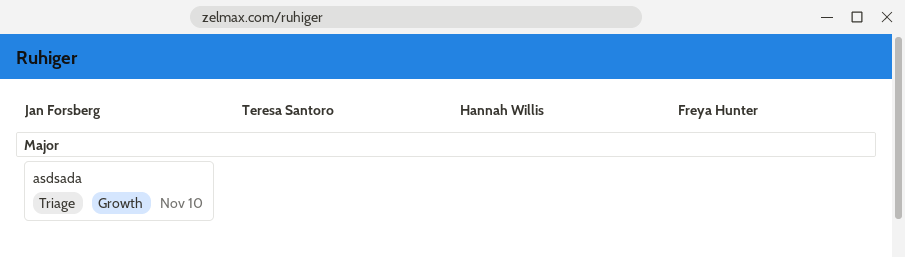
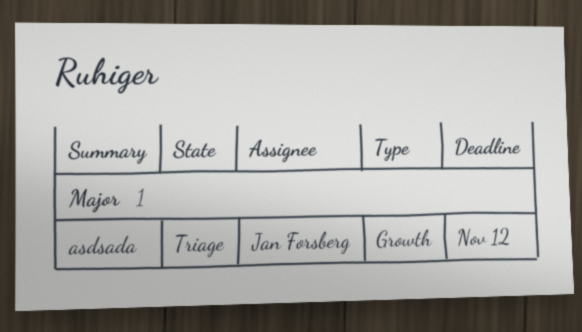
asdsada, due: Nov 10 -> Nov 12

